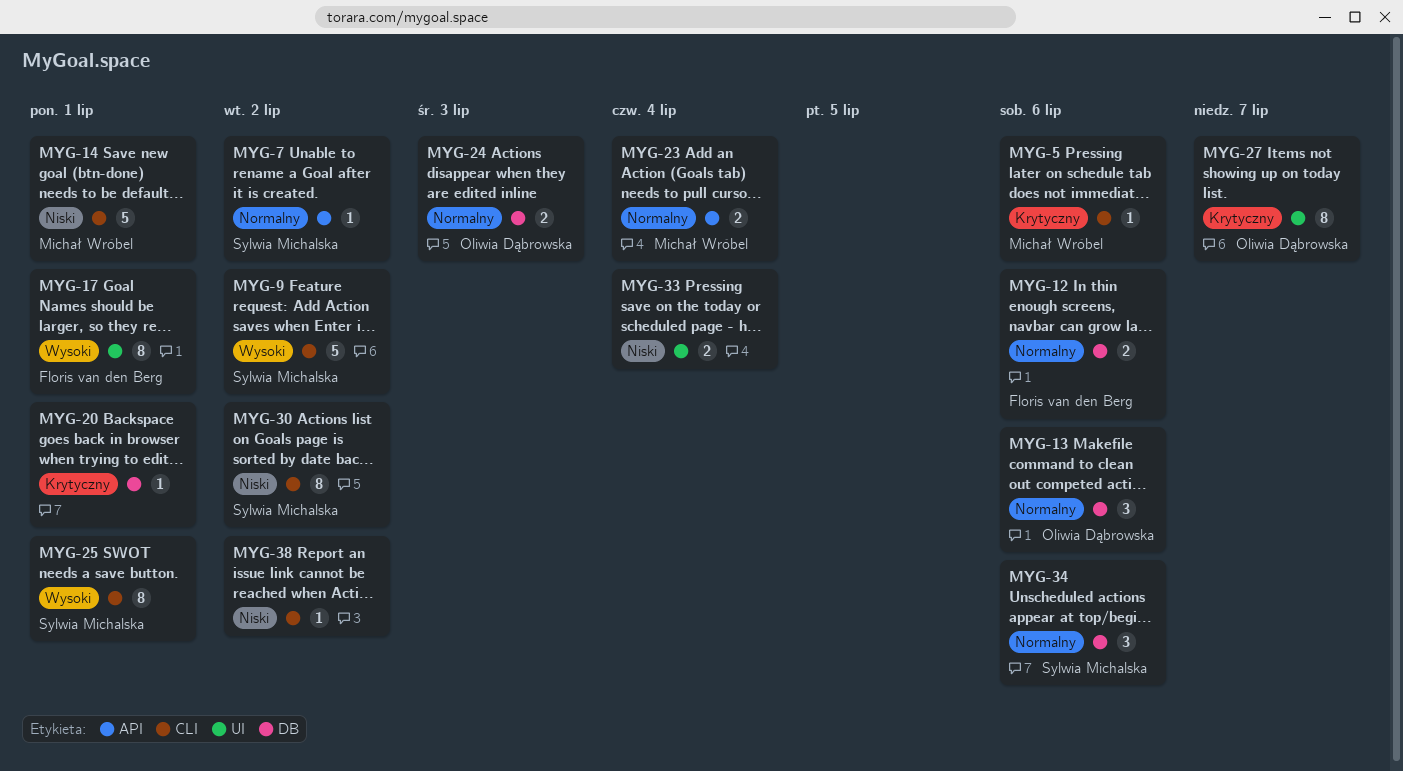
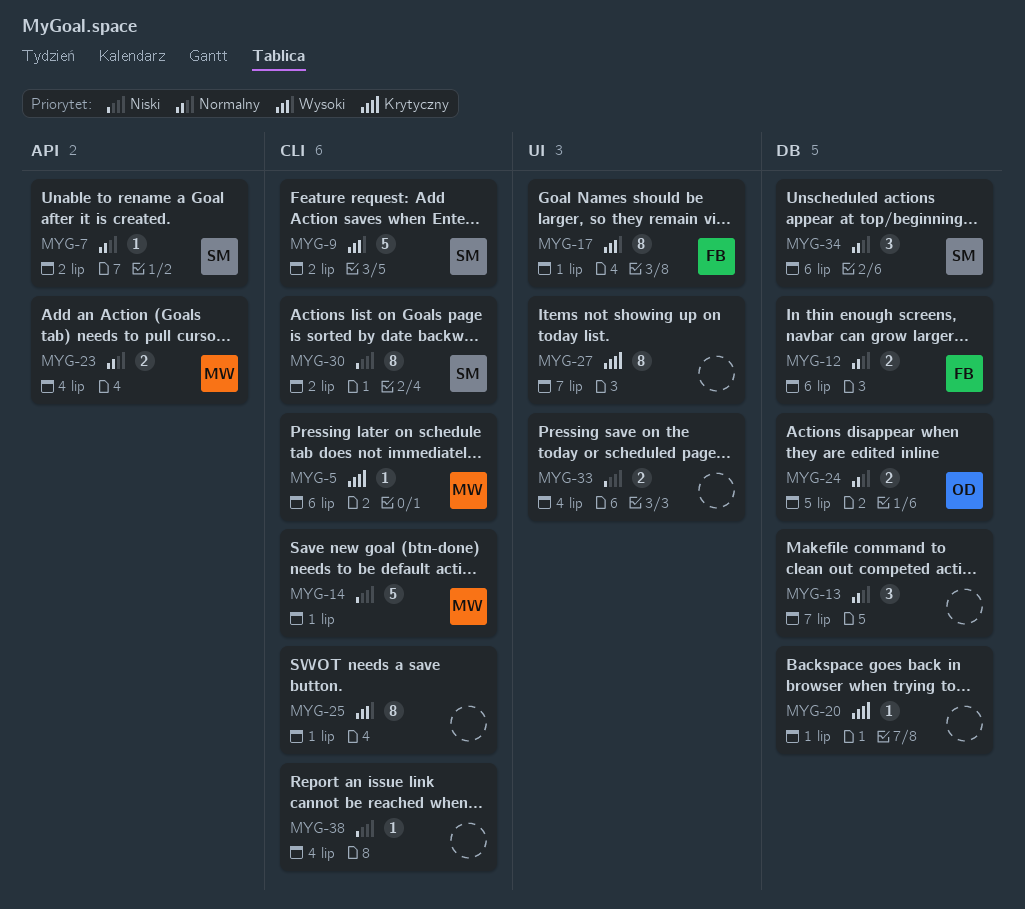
MYG-13, owner: Oliwia Dąbrowska -> none
MYG-13, due: Jul 6 -> Jul 7
MYG-24, due: Jul 3 -> Jul 5
MYG-25, owner: Sylwia Michalska -> none
MYG-27, owner: Oliwia Dąbrowska -> none
MYG-38, due: Jul 2 -> Jul 4

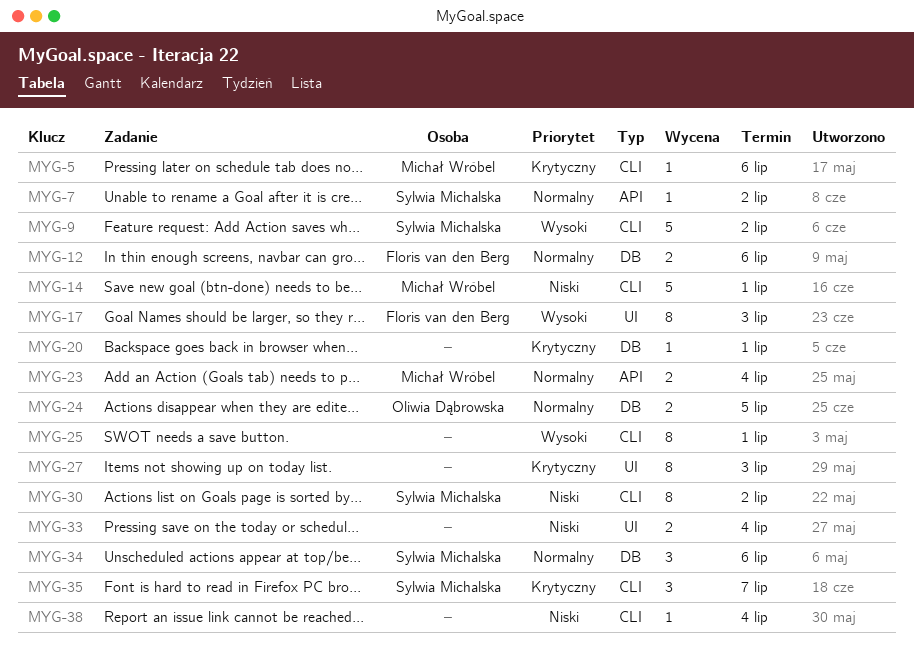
MYG-13: present -> none
MYG-17, due: Jul 1 -> Jul 3
MYG-27, due: Jul 7 -> Jul 3
MYG-35: none -> present

